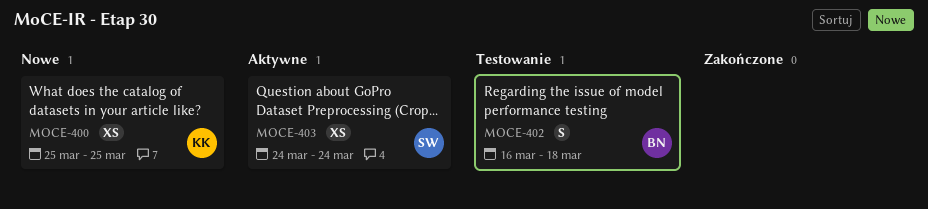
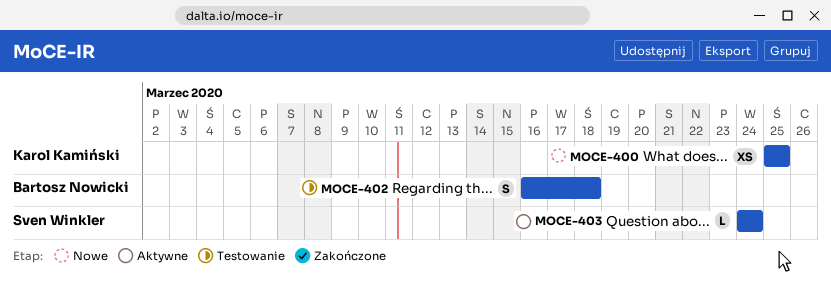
MOCE-403, estimate: XS -> L

